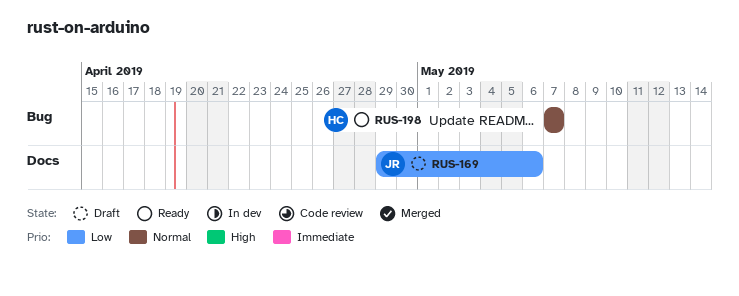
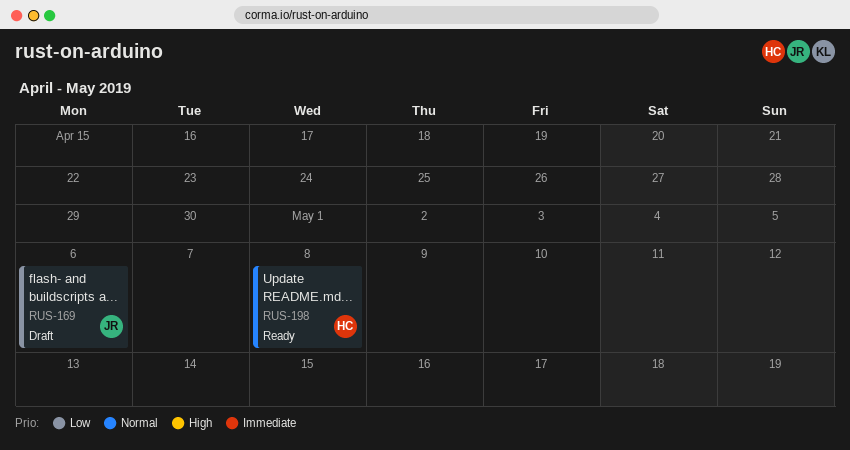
RUS-198, due: May 7 -> May 8

